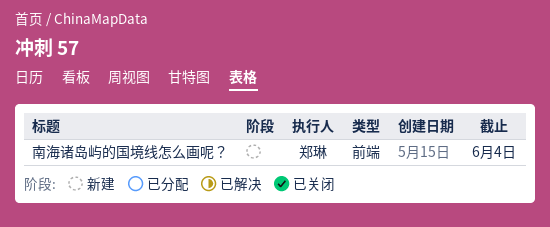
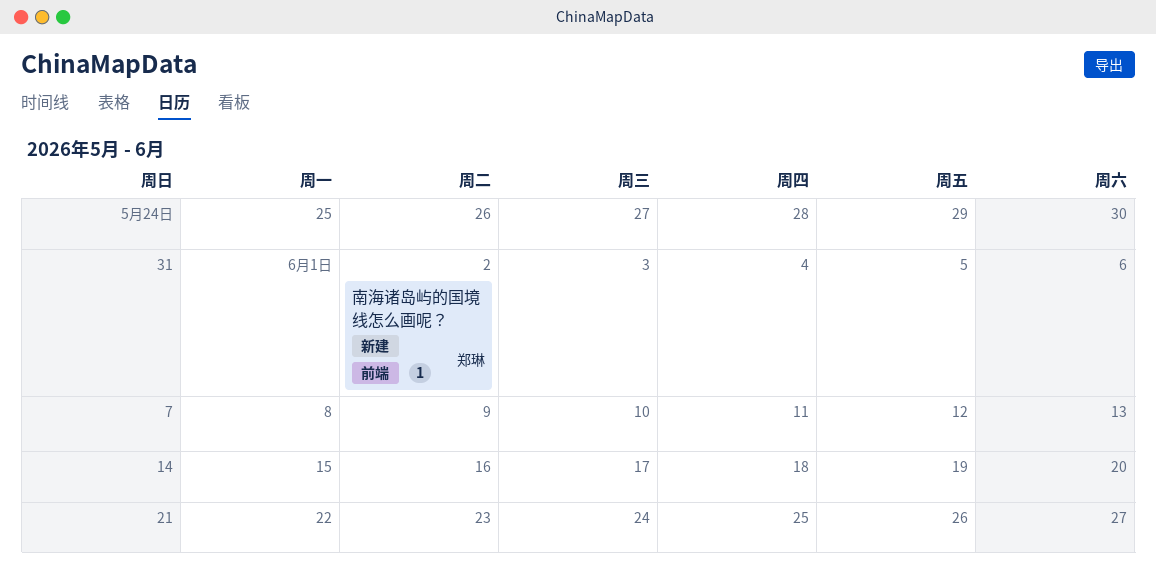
南海诸岛屿的国境线怎么画呢？, due: Jun 4 -> Jun 2

